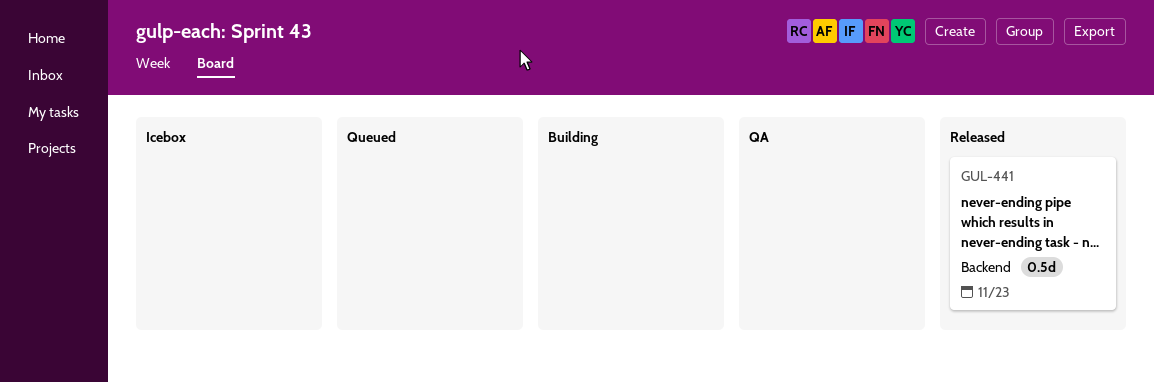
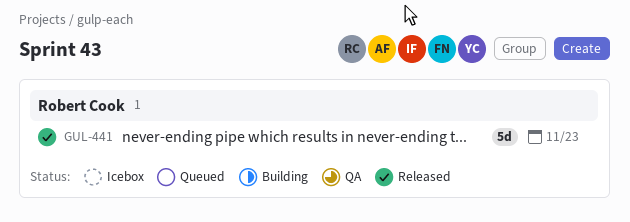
GUL-441, estimate: 0.5d -> 5d

